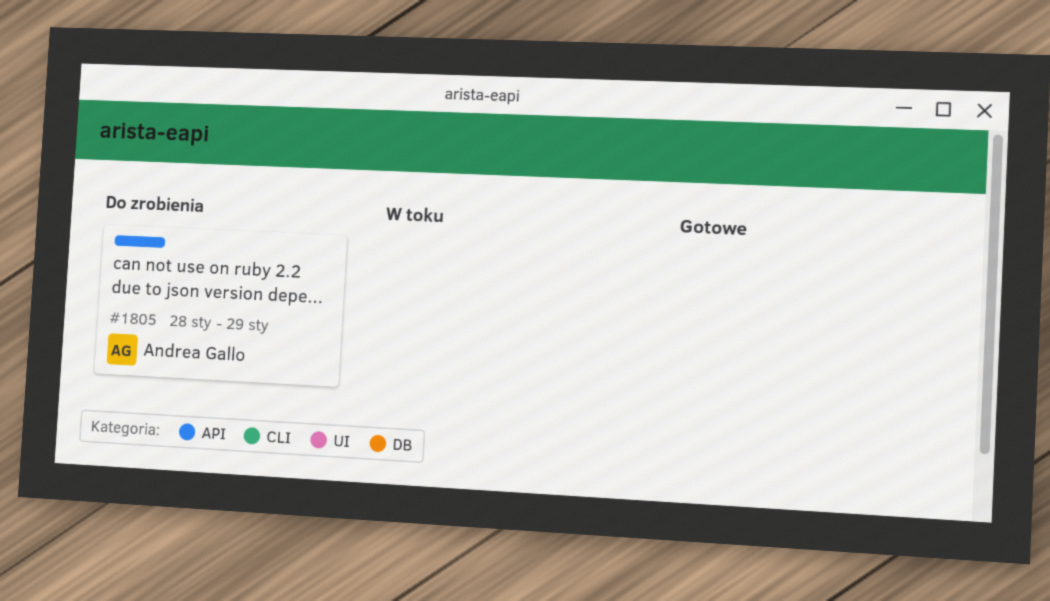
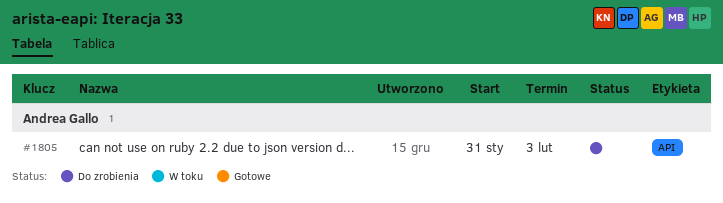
#1805, start: Jan 28 -> Jan 31
#1805, due: Jan 29 -> Feb 3

